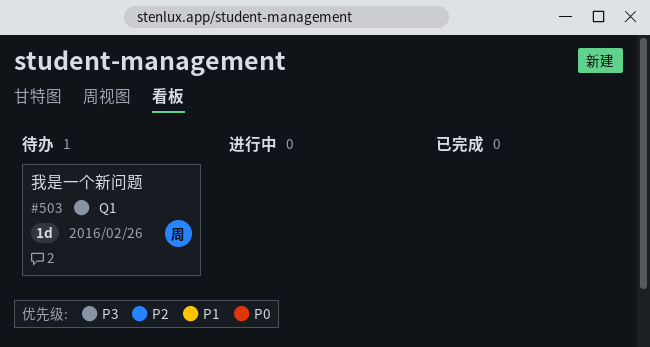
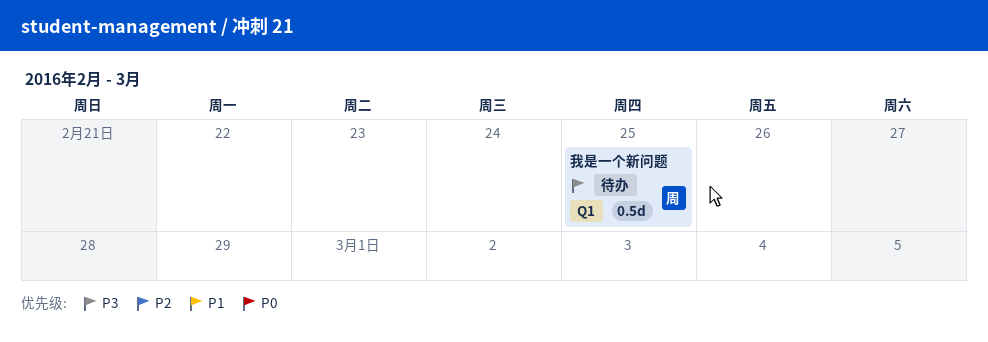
我是一个新问题, estimate: 1d -> 0.5d
我是一个新问题, due: Feb 26 -> Feb 25

